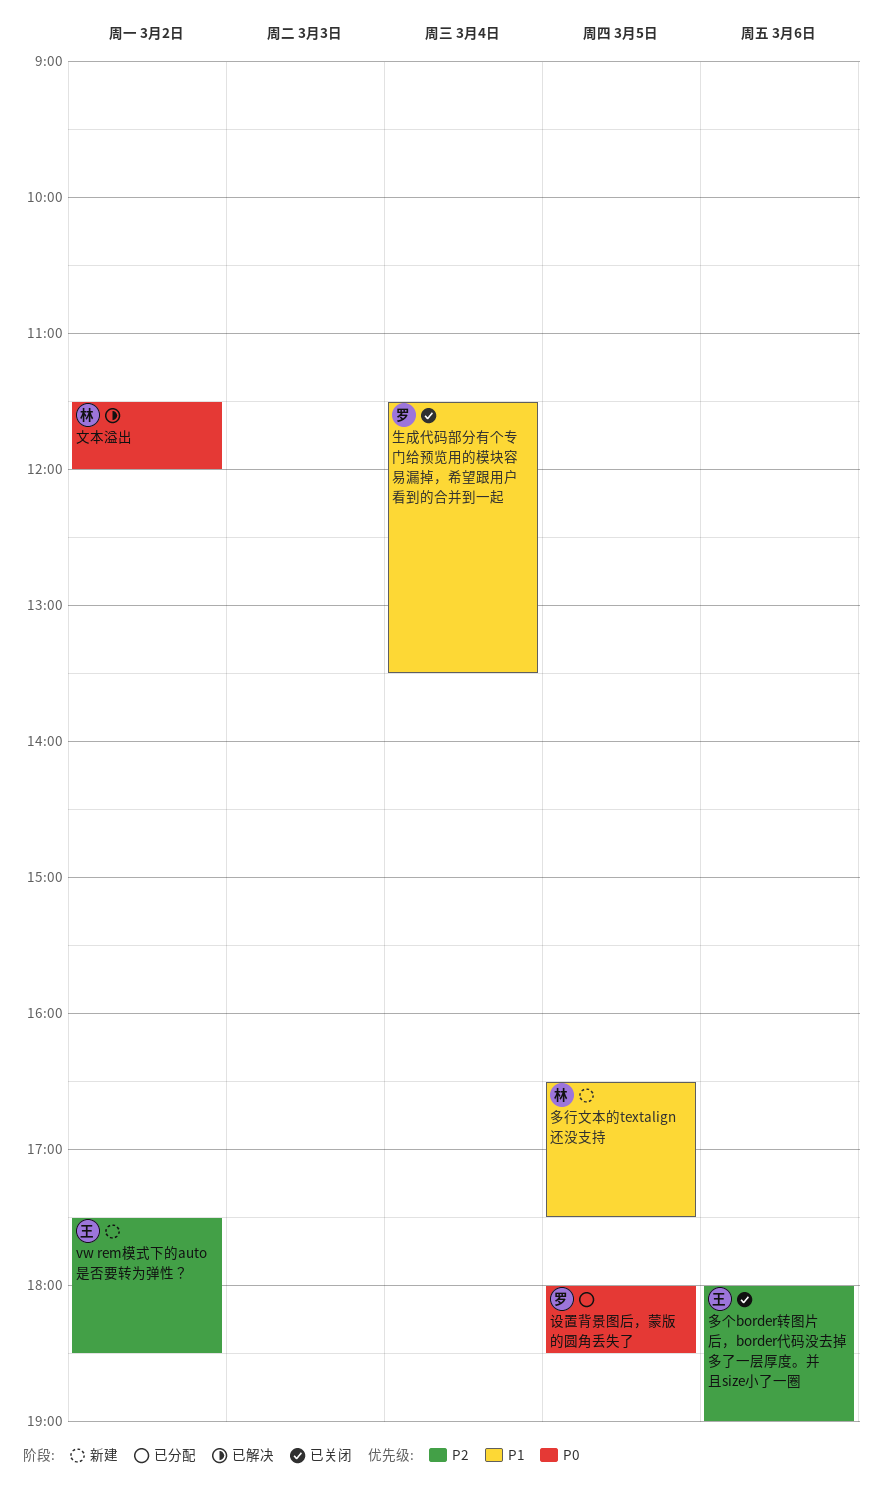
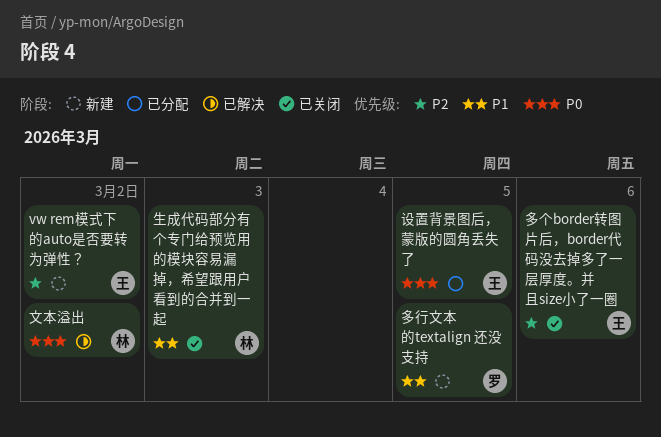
多行文本的textalign 还没支持, owner: 林 -> 罗
生成代码部分有个专门给预览用的模块容易漏掉，希望跟用户看到的合并到一起, owner: 罗 -> 林
生成代码部分有个专门给预览用的模块容易漏掉，希望跟用户看到的合并到一起, day: Mar 4 -> Mar 3
设置背景图后，蒙版的圆角丢失了, owner: 罗 -> 王

